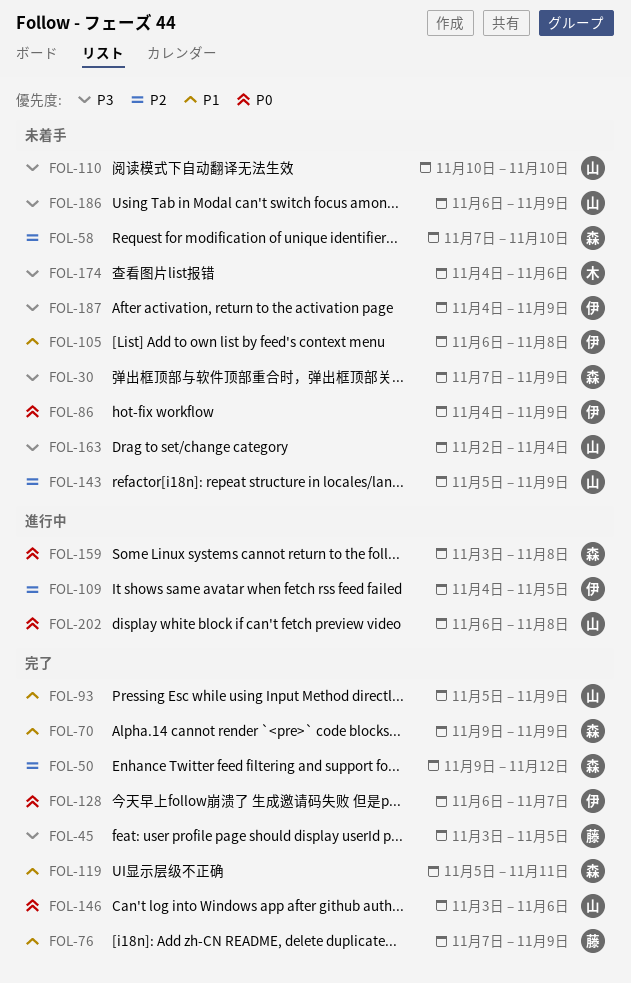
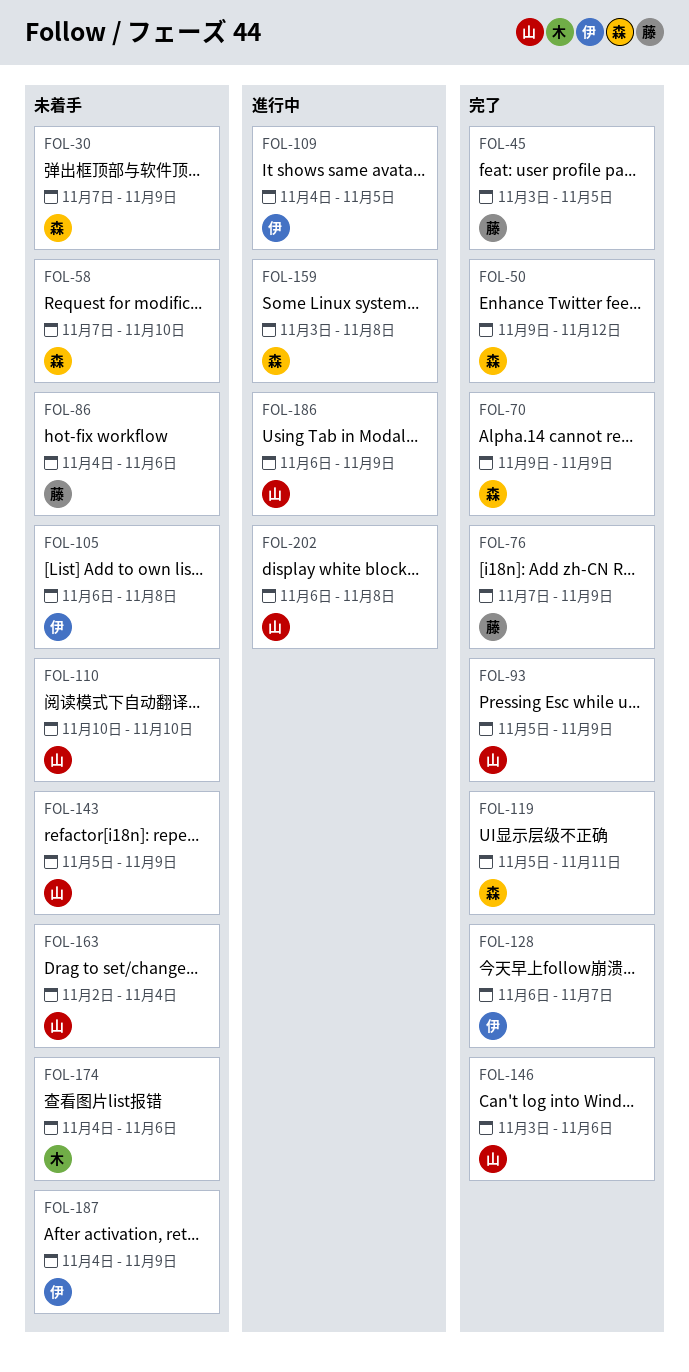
FOL-86, owner: 伊 -> 藤
FOL-86, due: Nov 9 -> Nov 6
FOL-186, status: 未着手 -> 進行中

